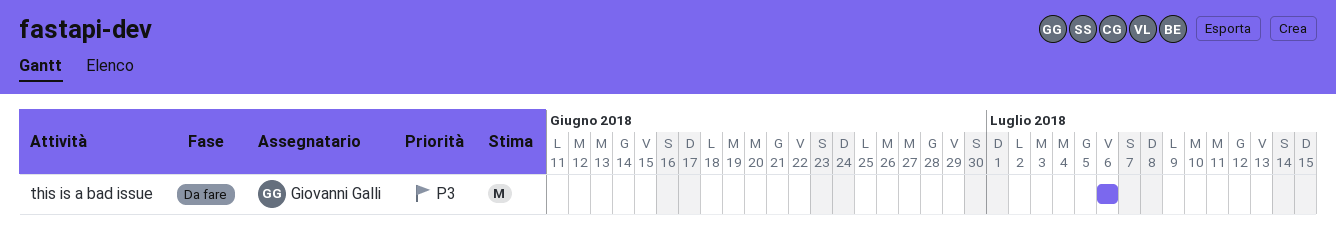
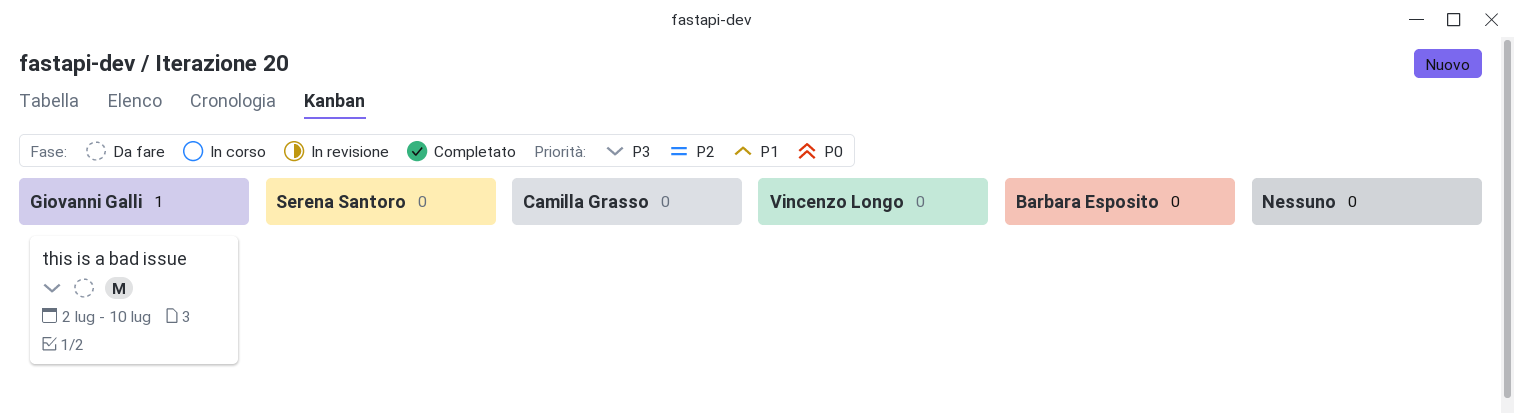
this is a bad issue, start: Jul 6 -> Jul 2
this is a bad issue, due: Jul 6 -> Jul 10

